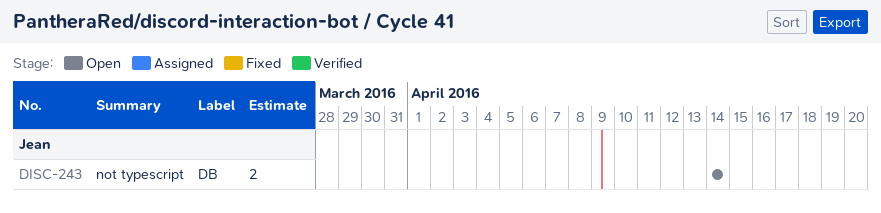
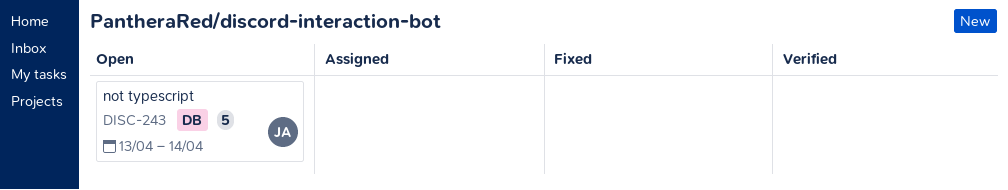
DISC-243, estimate: 2 -> 5
DISC-243, start: Apr 14 -> Apr 13

